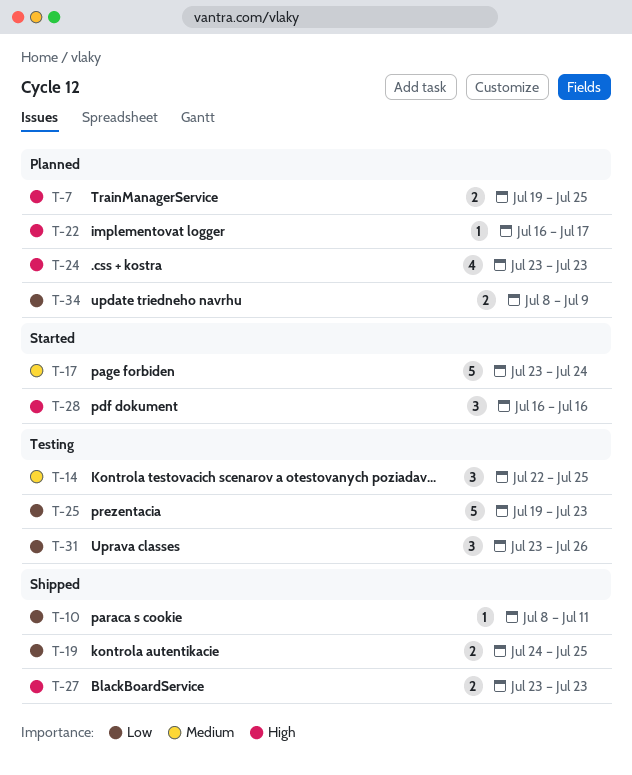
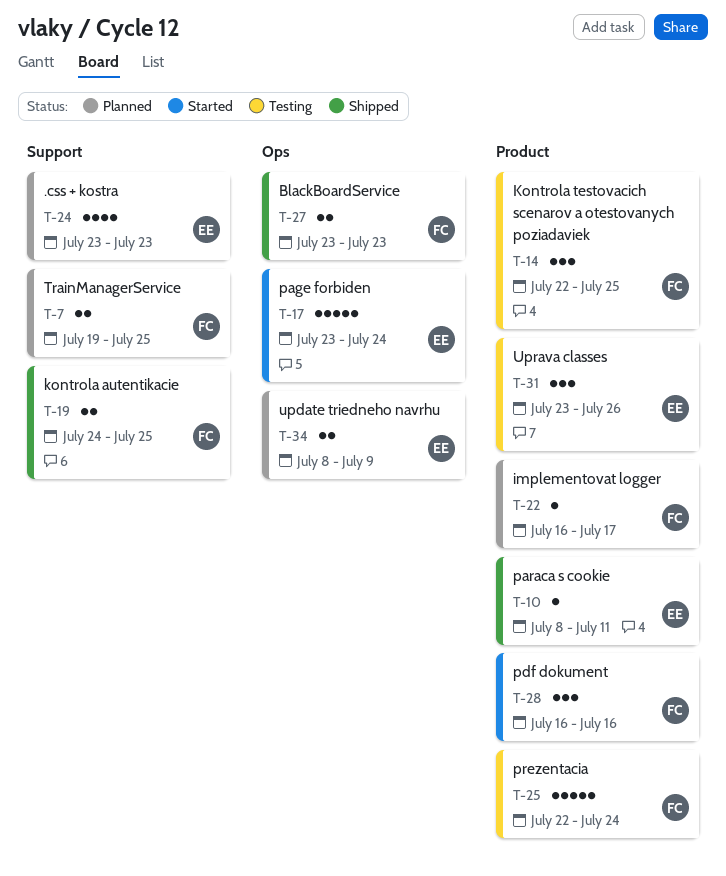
T-25, start: Jul 19 -> Jul 22
T-25, due: Jul 23 -> Jul 24

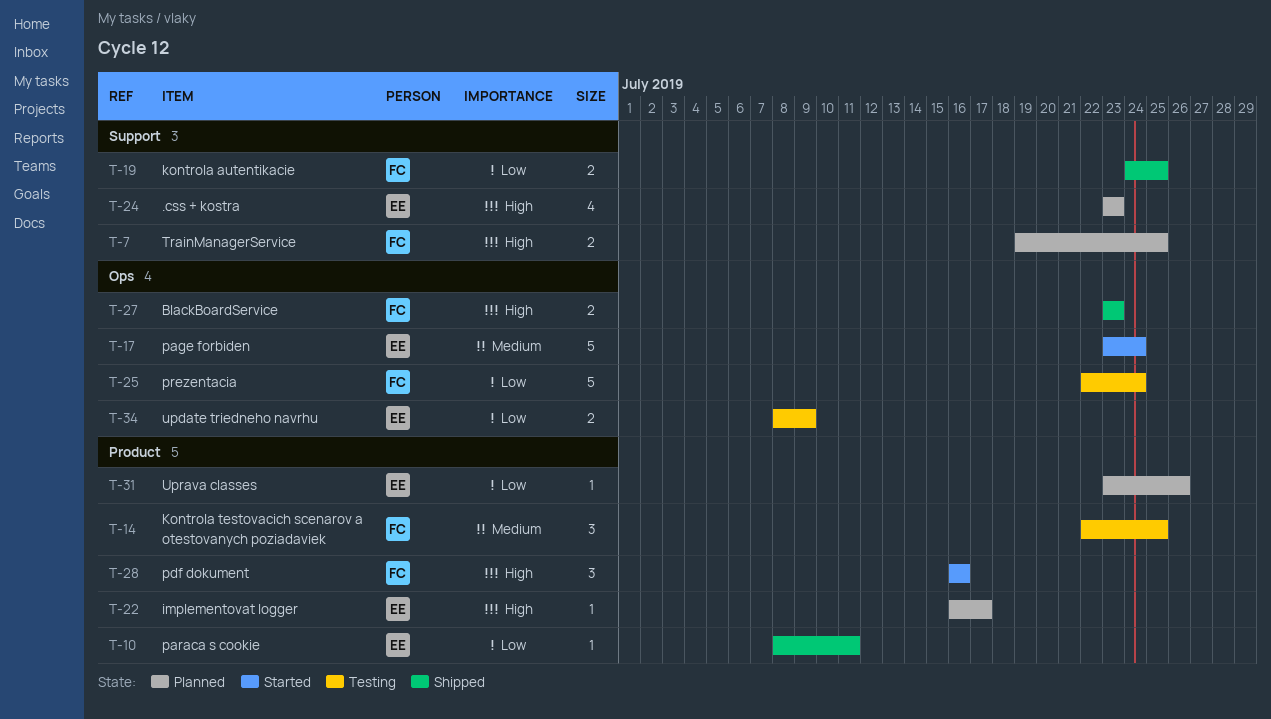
T-22, owner: FC -> EE
T-25, label: Product -> Ops
T-31, status: Testing -> Planned
T-31, estimate: 3 -> 1
T-34, status: Planned -> Testing

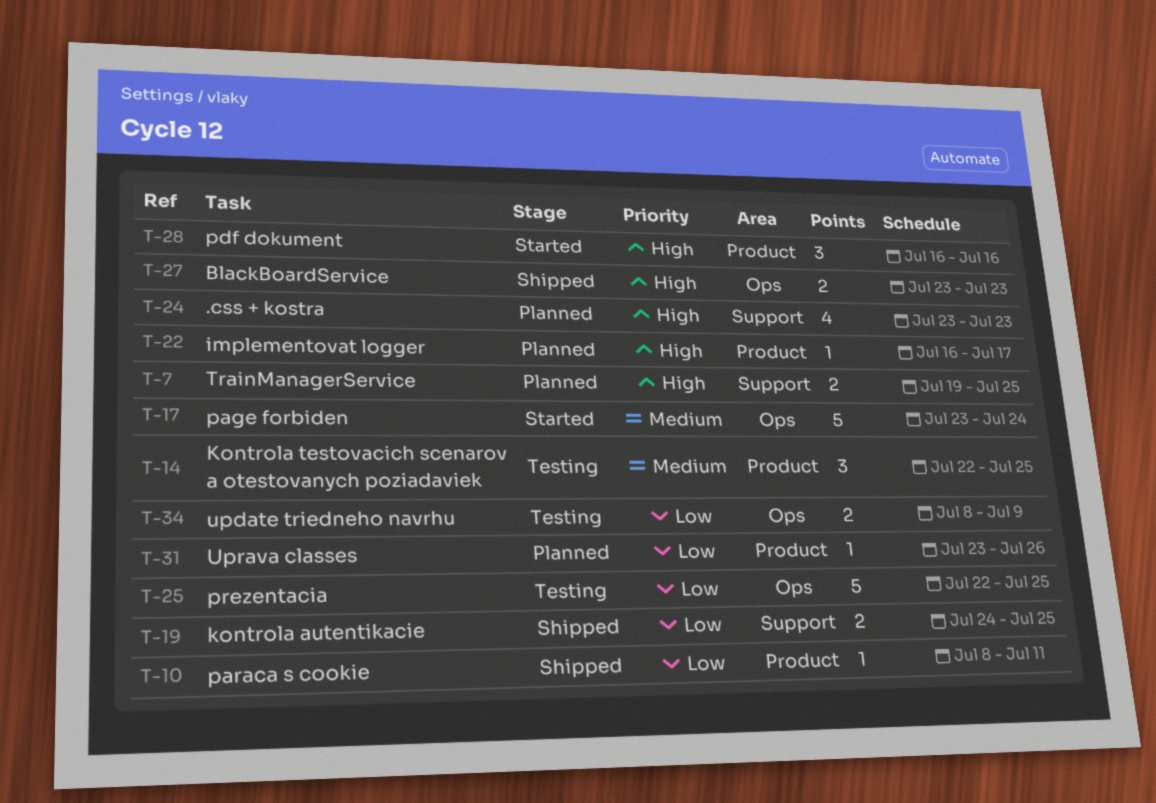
T-25, due: Jul 24 -> Jul 25

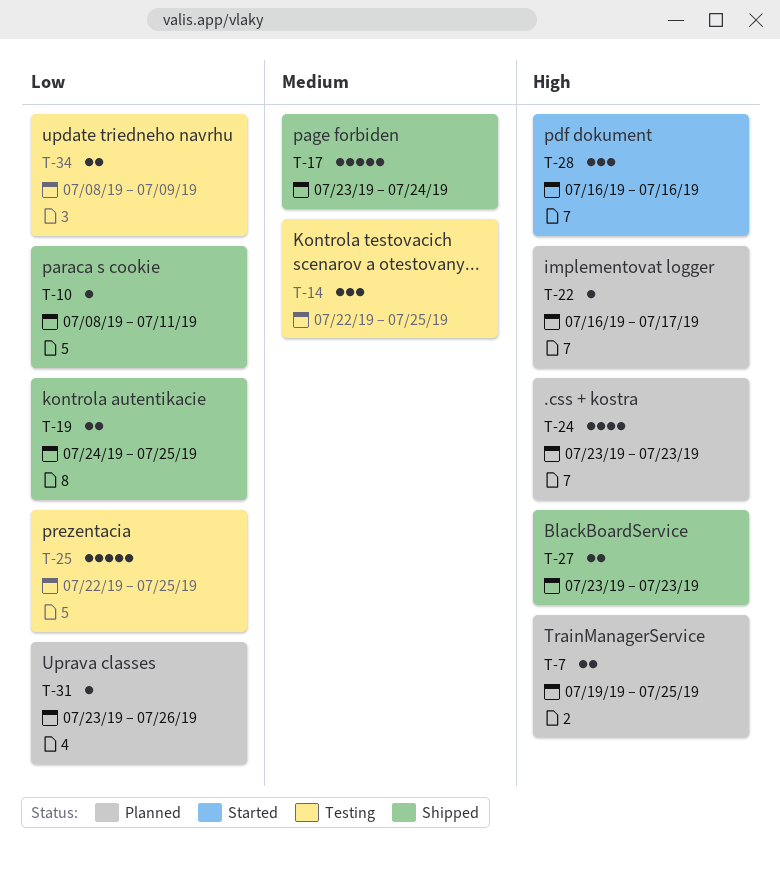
T-17, status: Started -> Shipped

